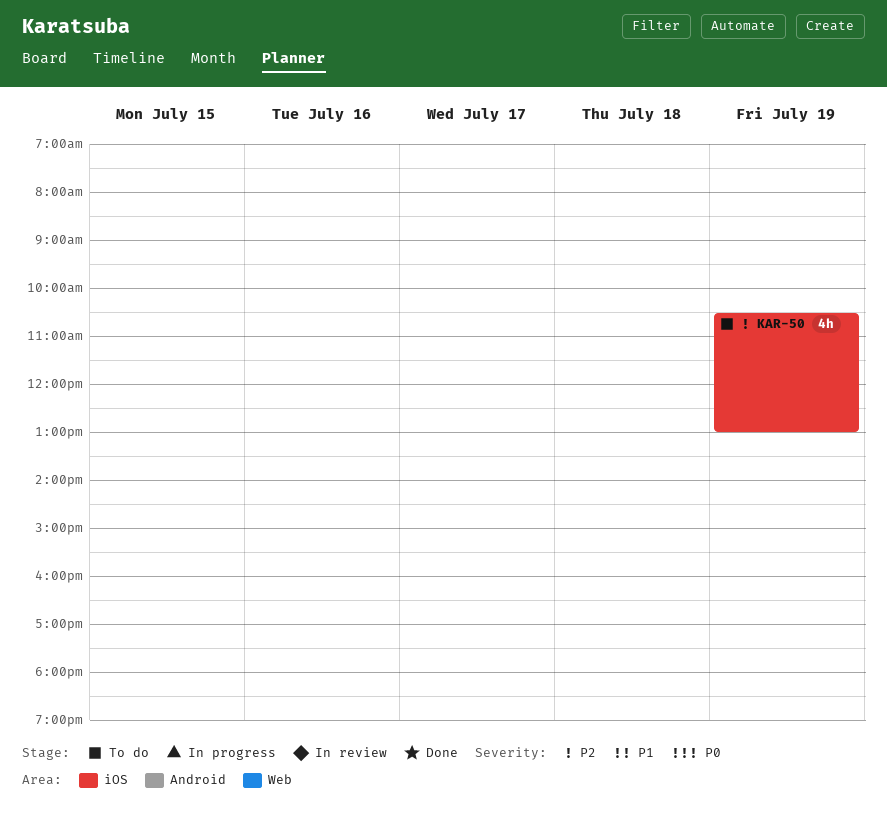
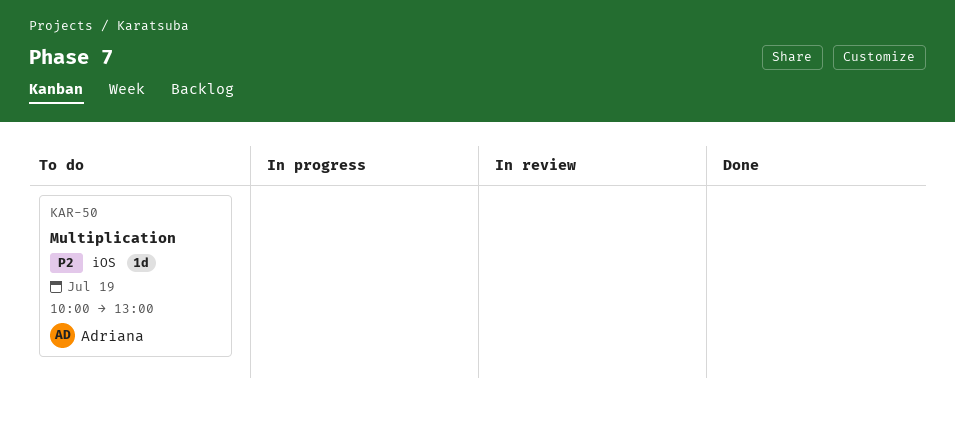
KAR-50, estimate: 4h -> 1d
KAR-50, begins: 10:30 -> 10:00

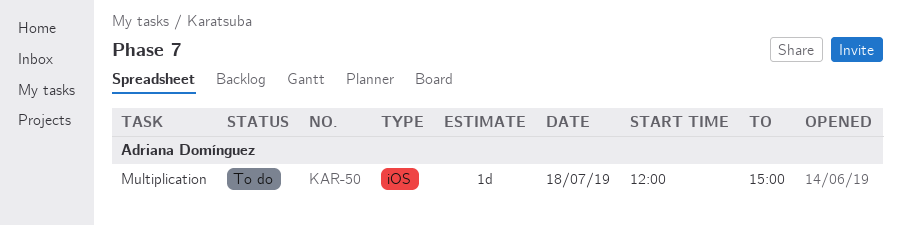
KAR-50, day: Jul 19 -> Jul 18
KAR-50, begins: 10:00 -> 12:00
KAR-50, ends: 13:00 -> 15:00

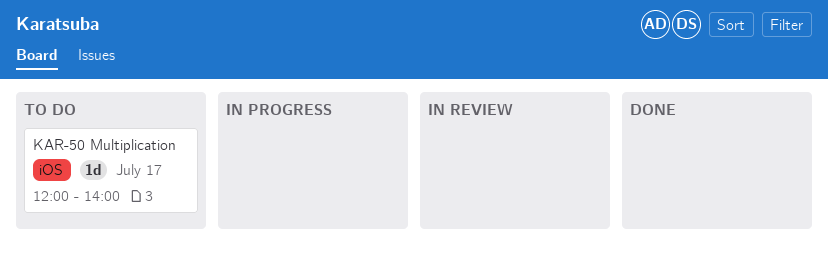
KAR-50, day: Jul 18 -> Jul 17
KAR-50, ends: 15:00 -> 14:00

